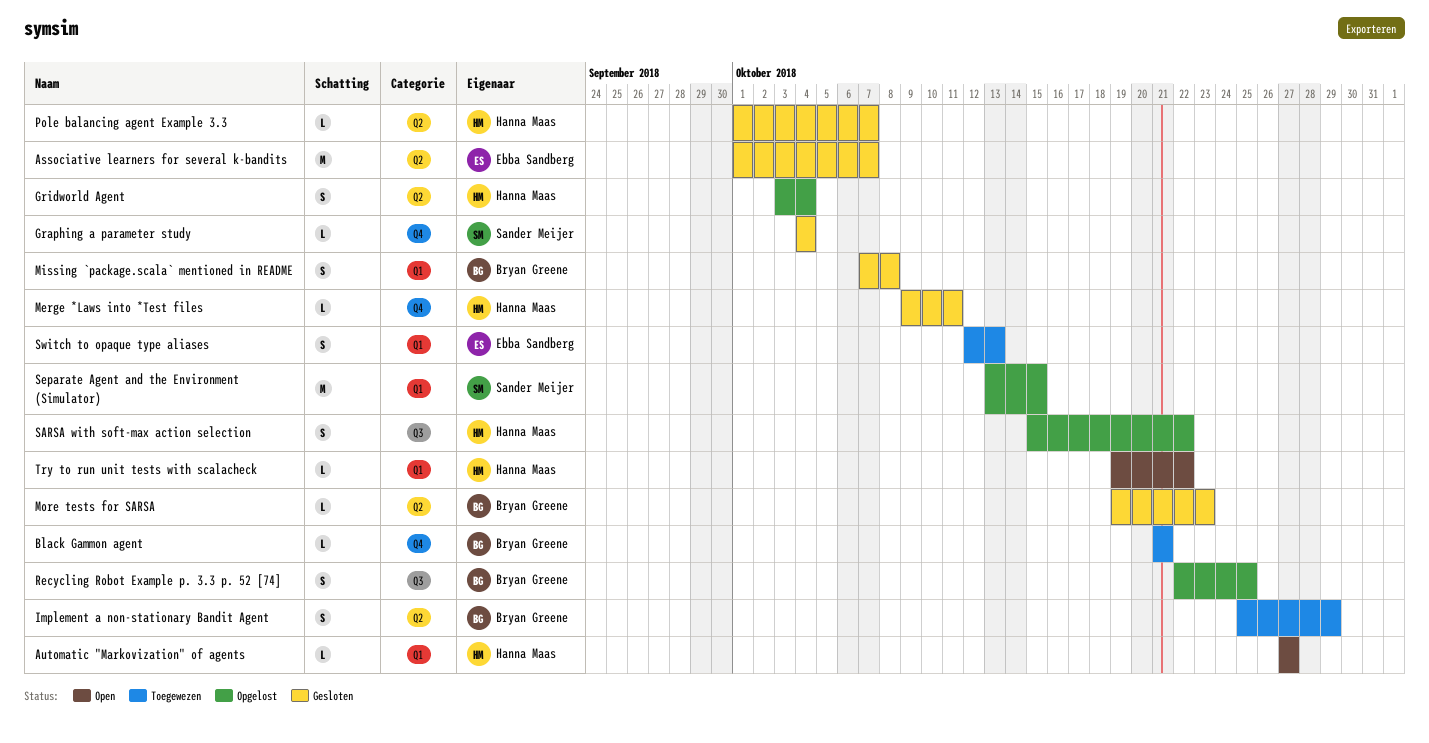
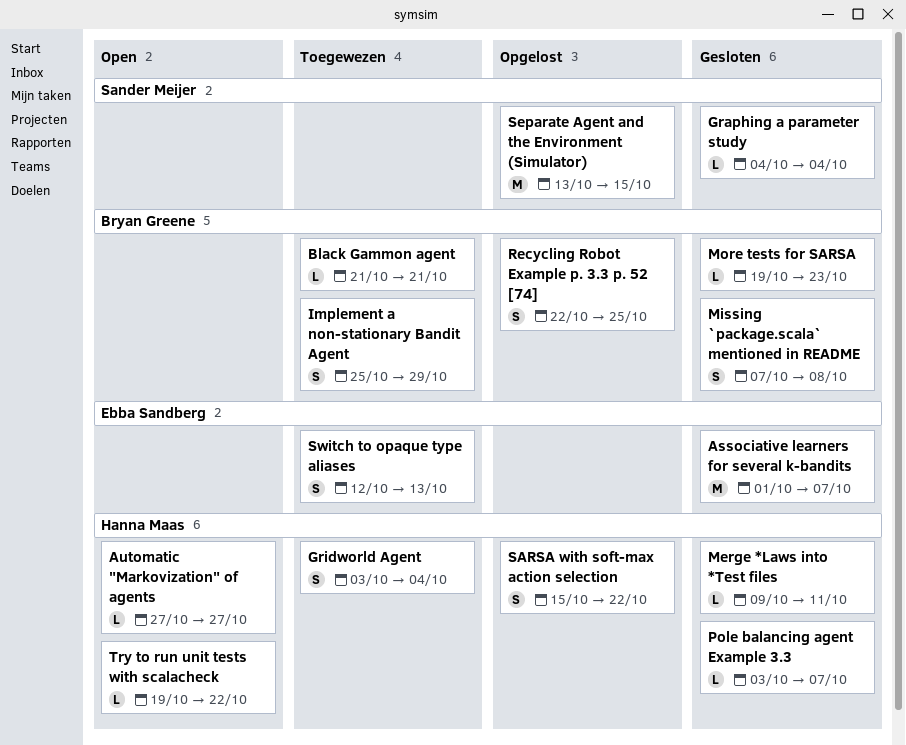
Gridworld Agent, status: Opgelost -> Toegewezen
Pole balancing agent Example 3.3, start: Oct 1 -> Oct 3

